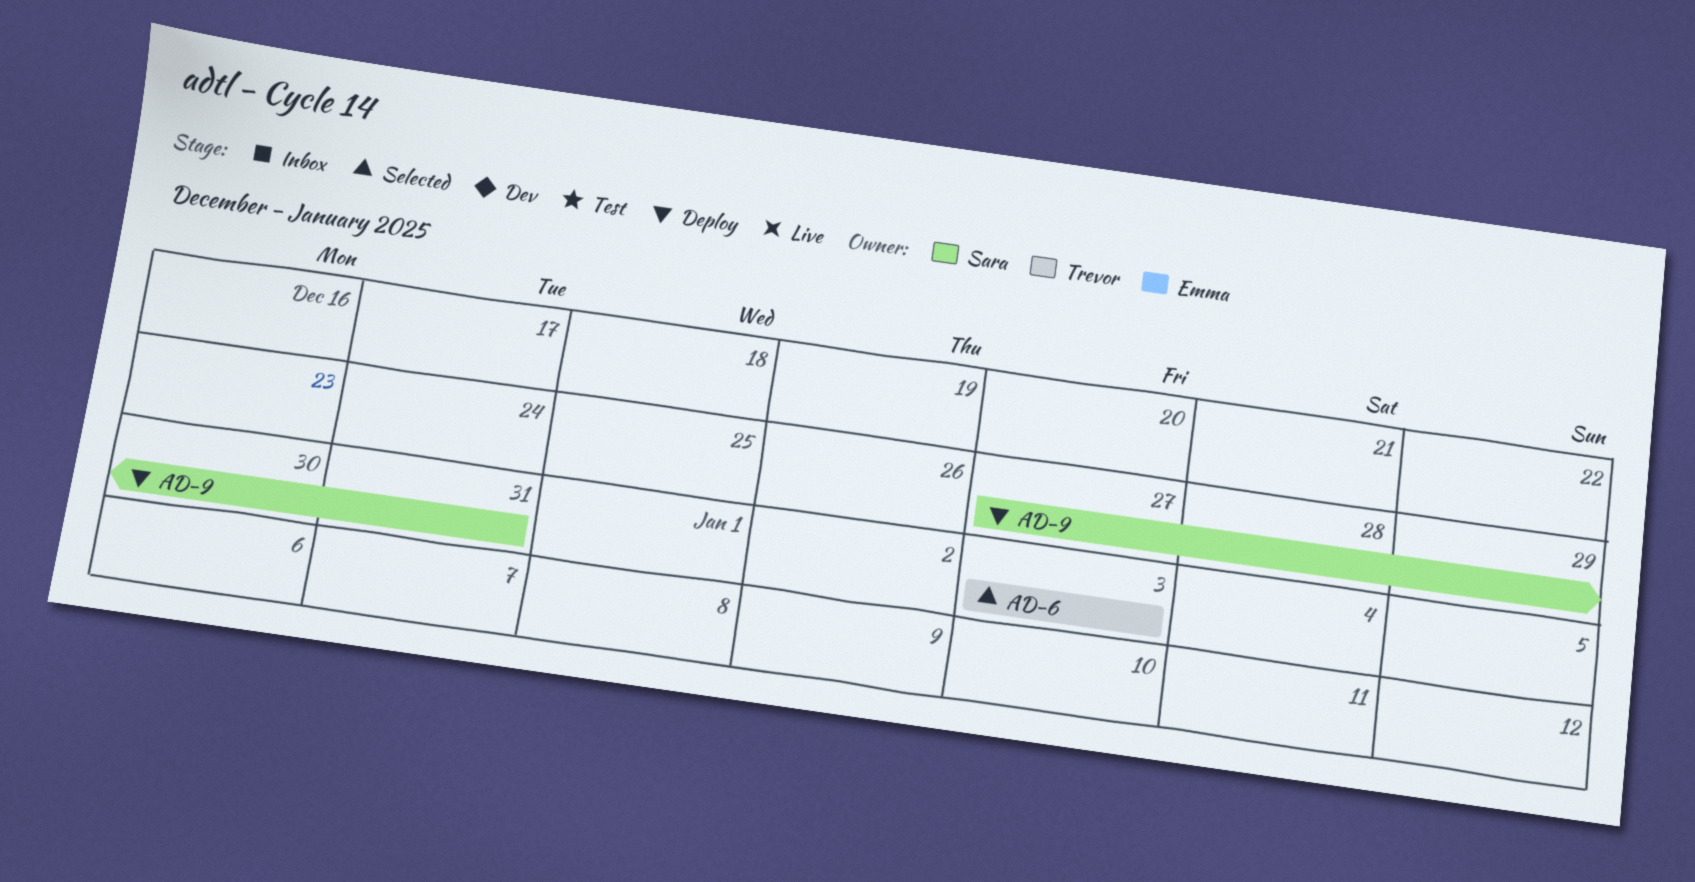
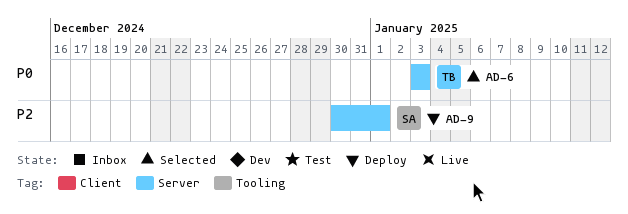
AD-9, start: Dec 27 -> Dec 30
AD-9, due: Dec 31 -> Jan 1

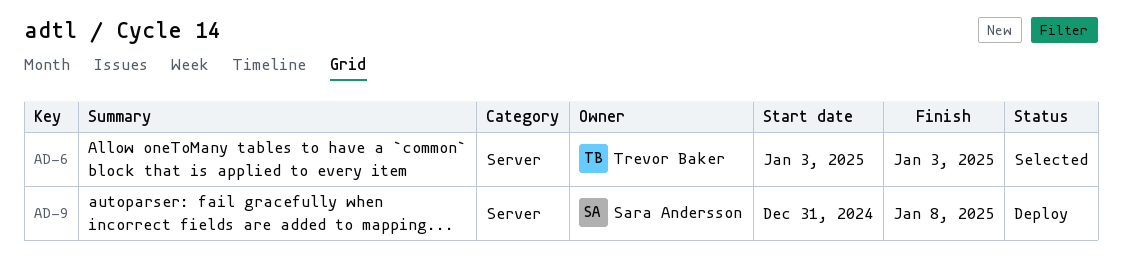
AD-9, start: Dec 30 -> Dec 31
AD-9, due: Jan 1 -> Jan 8

